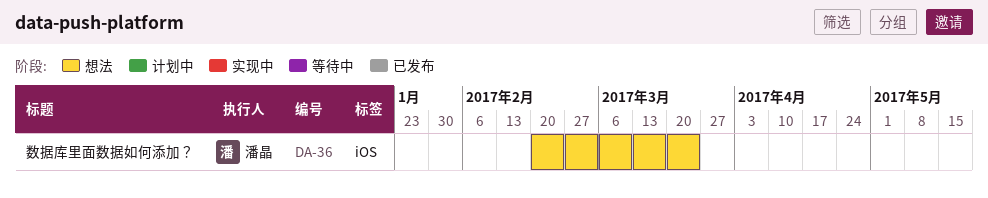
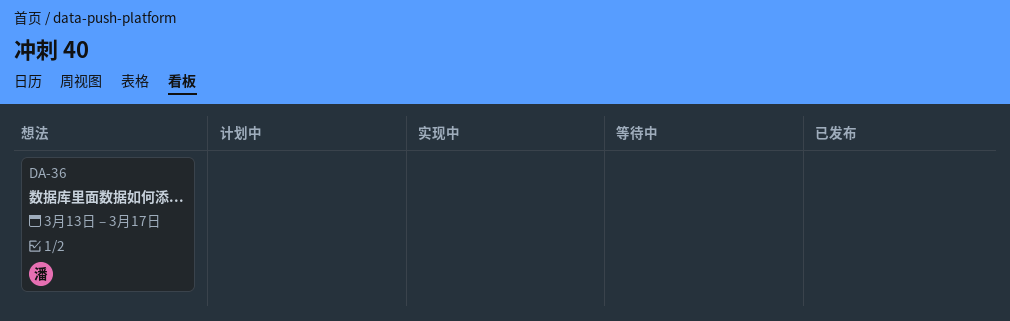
DA-36, start: Feb 20 -> Mar 13
DA-36, due: Mar 24 -> Mar 17

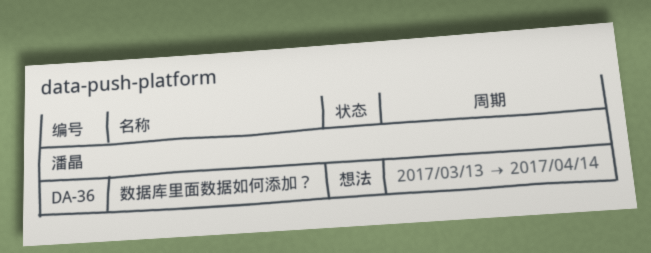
DA-36, due: Mar 17 -> Apr 14

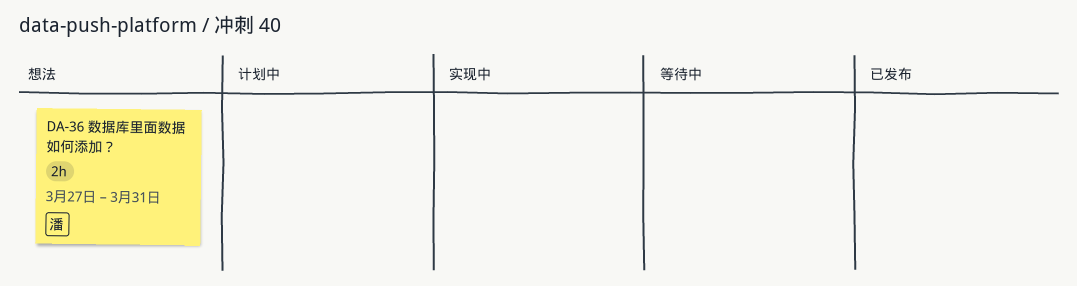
DA-36, start: Mar 13 -> Mar 27
DA-36, due: Apr 14 -> Mar 31

